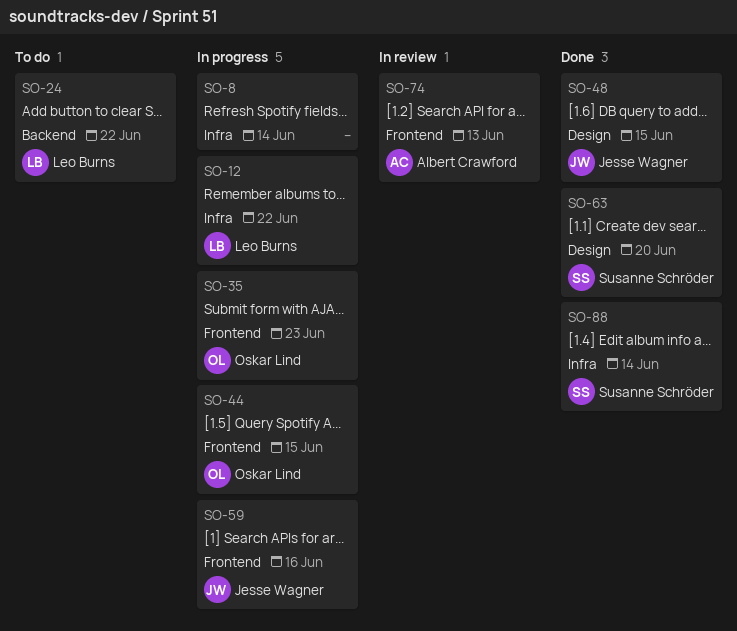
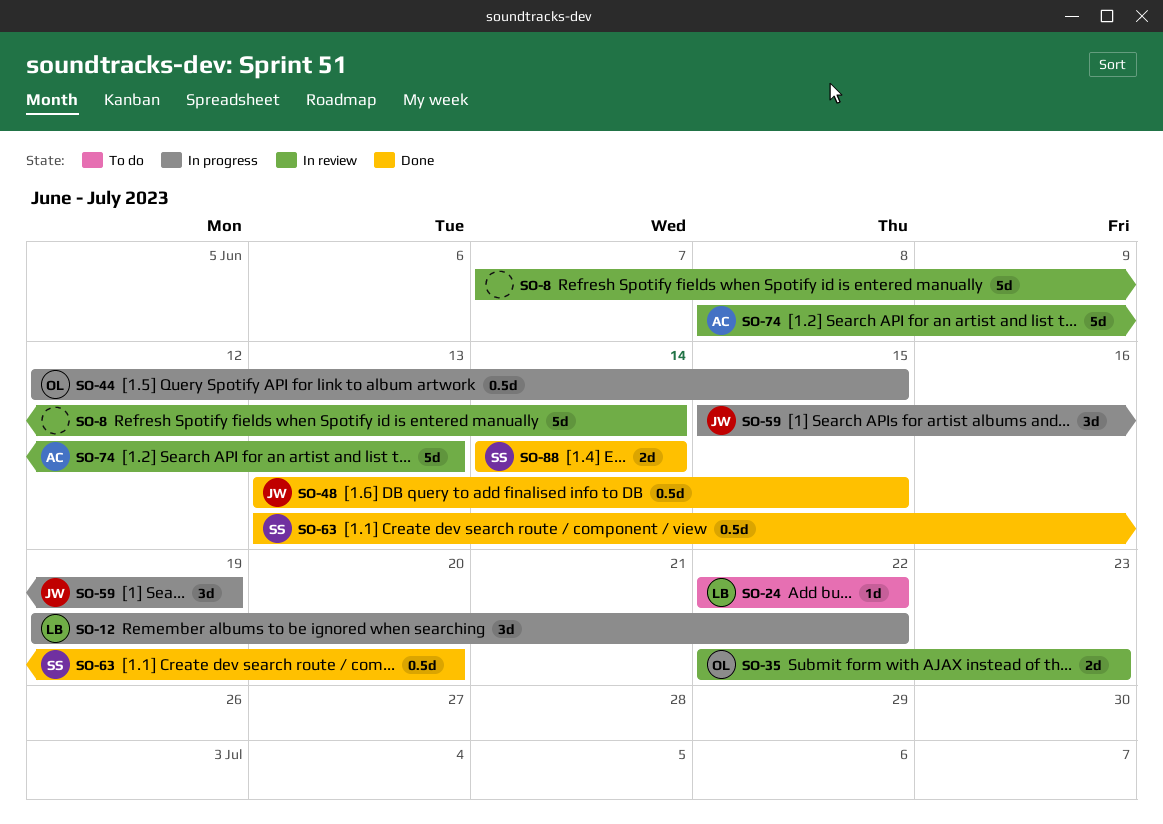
SO-8, status: In progress -> In review
SO-35, status: In progress -> In review
SO-59, due: Jun 16 -> Jun 19

